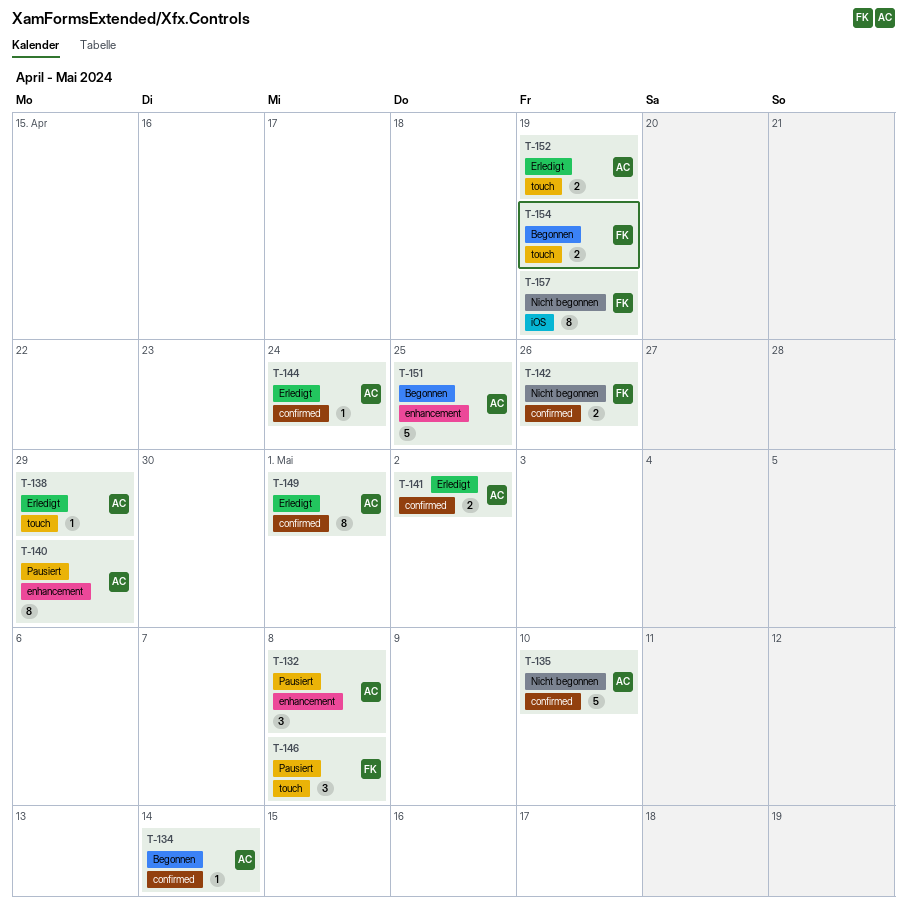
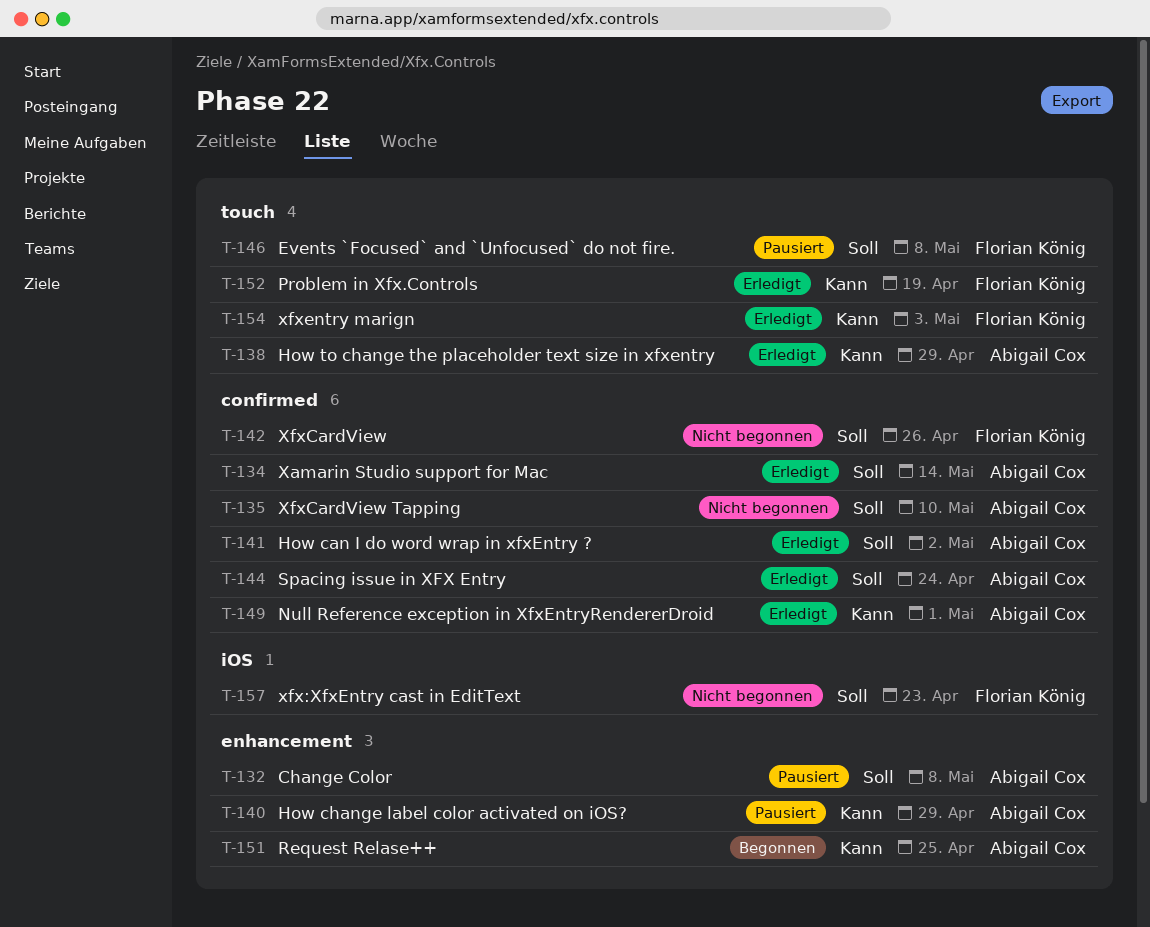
T-134, status: Begonnen -> Erledigt
T-152, owner: Abigail Cox -> Florian König
T-154, status: Begonnen -> Erledigt
T-154, due: Apr 19 -> May 3
T-157, due: Apr 19 -> Apr 23

